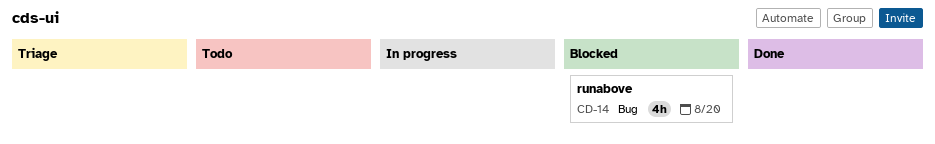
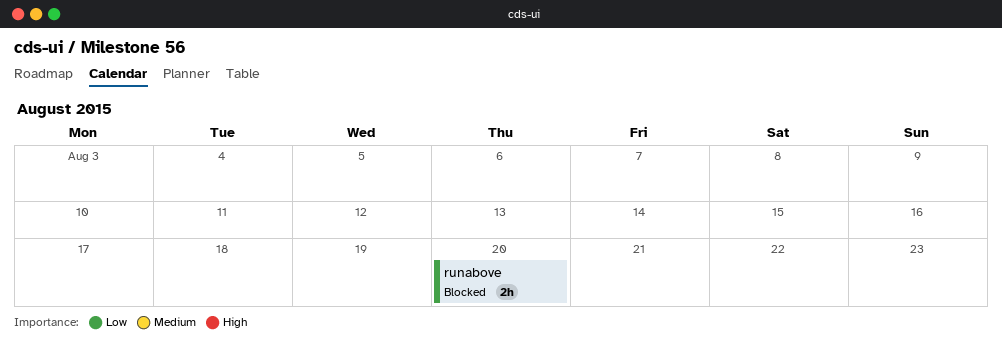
runabove, estimate: 4h -> 2h

